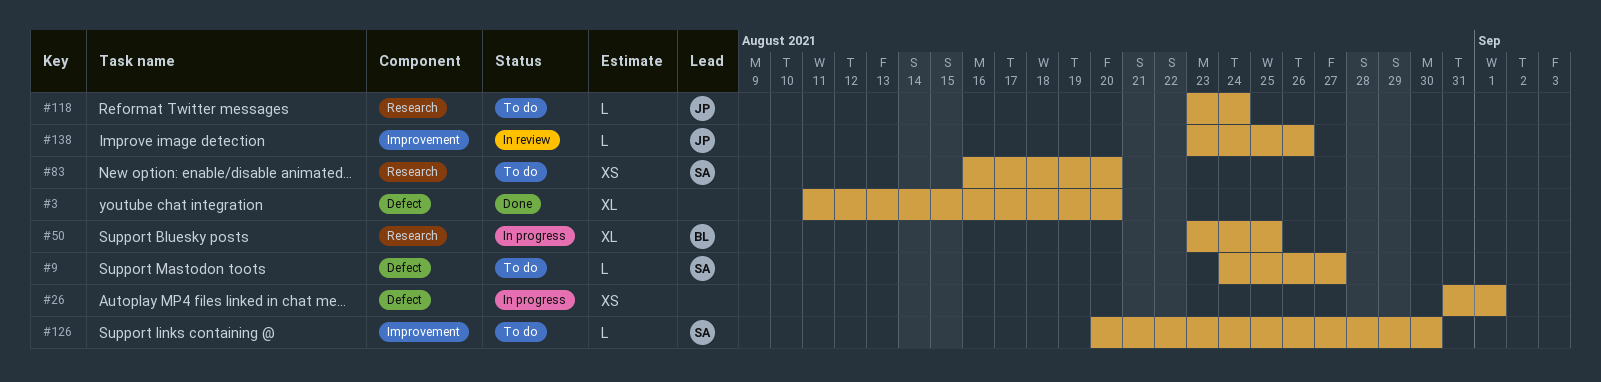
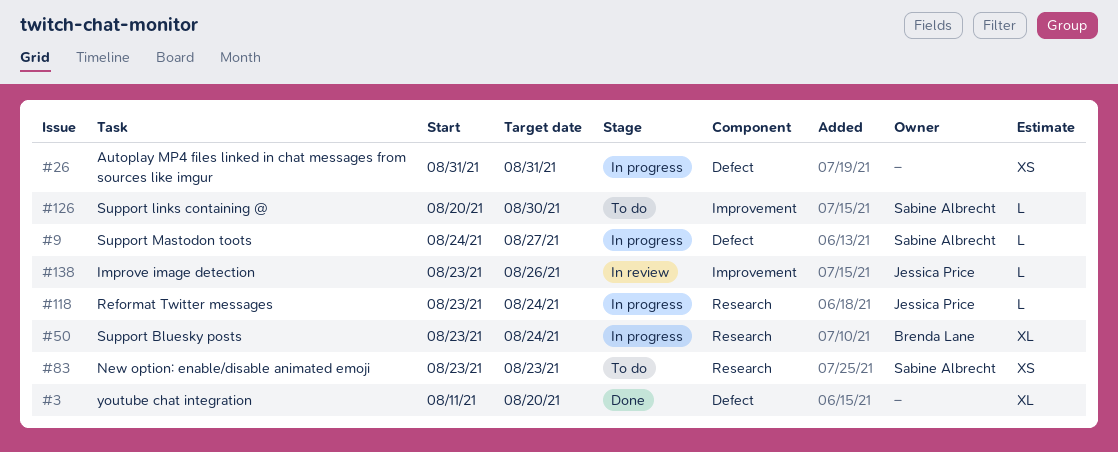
#9, status: To do -> In progress
#26, due: Sep 1 -> Aug 31
#50, due: Aug 25 -> Aug 24
#83, start: Aug 16 -> Aug 23
#83, due: Aug 20 -> Aug 23
#118, status: To do -> In progress

